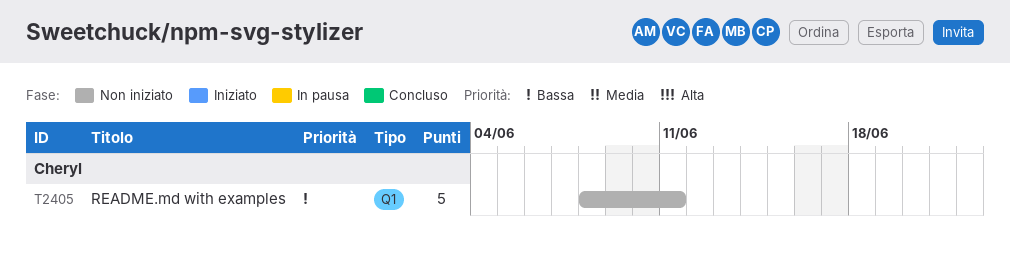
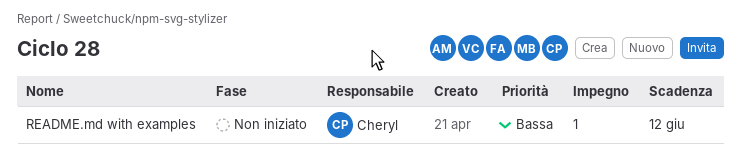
README.md with examples, estimate: 5 -> 1
README.md with examples, due: Jun 11 -> Jun 12

